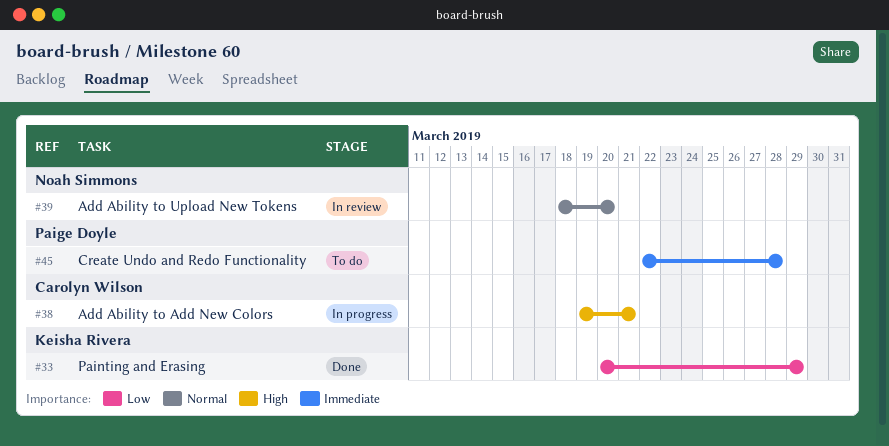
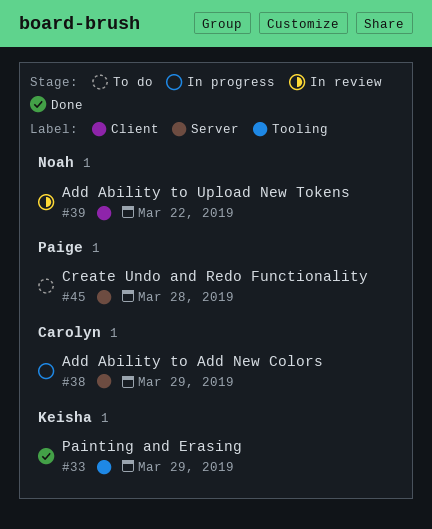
#38, due: Mar 21 -> Mar 29
#39, due: Mar 20 -> Mar 22

